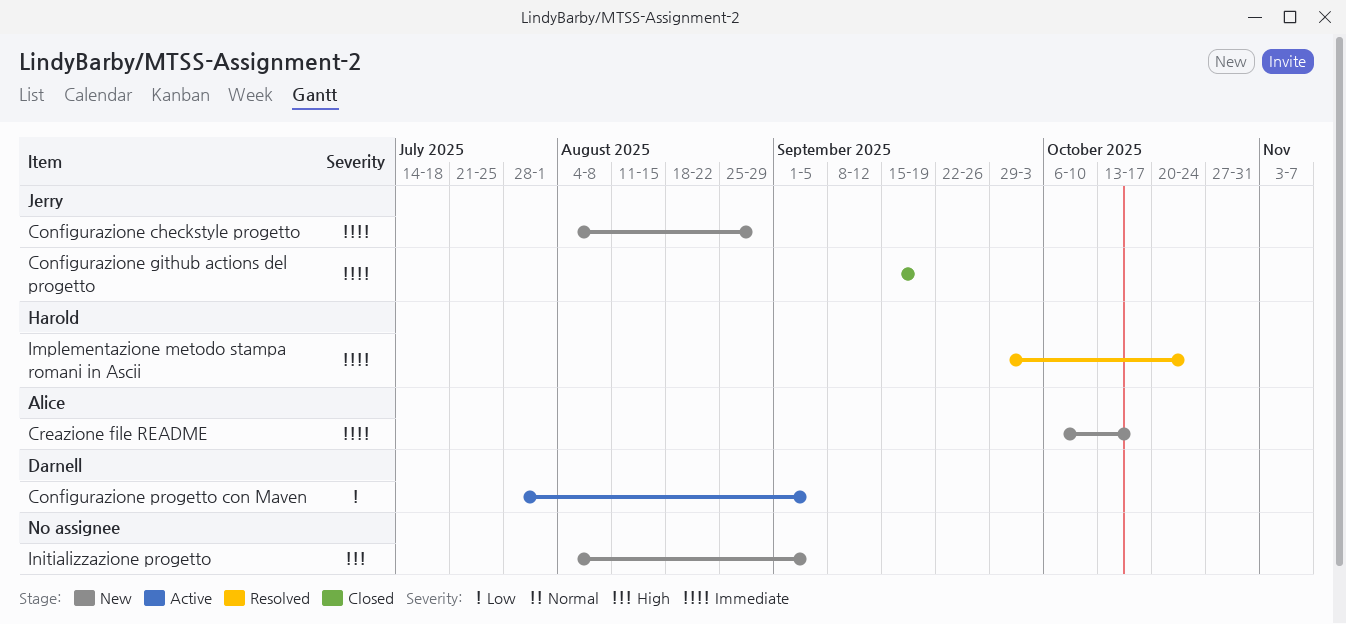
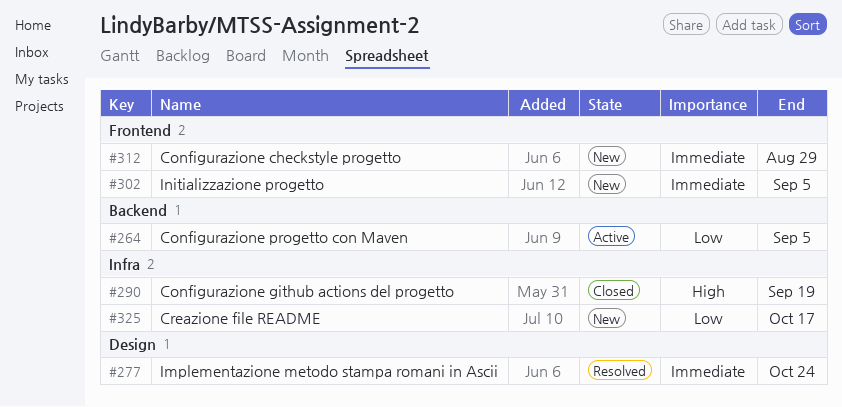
Configurazione github actions del progetto, priority: Immediate -> High
Creazione file README, priority: Immediate -> Low
Initializzazione progetto, priority: High -> Immediate

